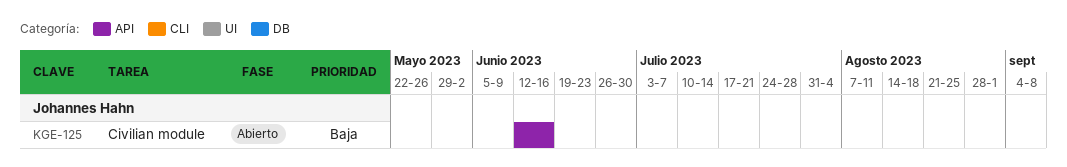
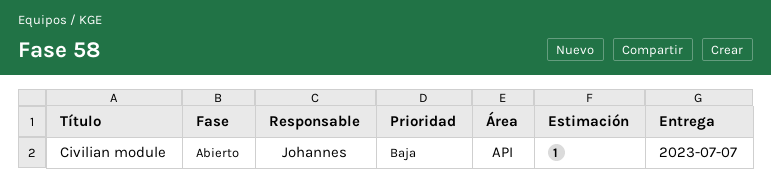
Civilian module, due: Jun 16 -> Jul 7

